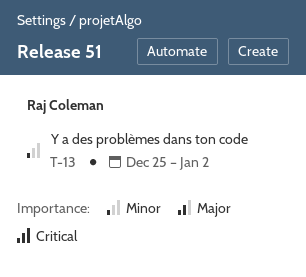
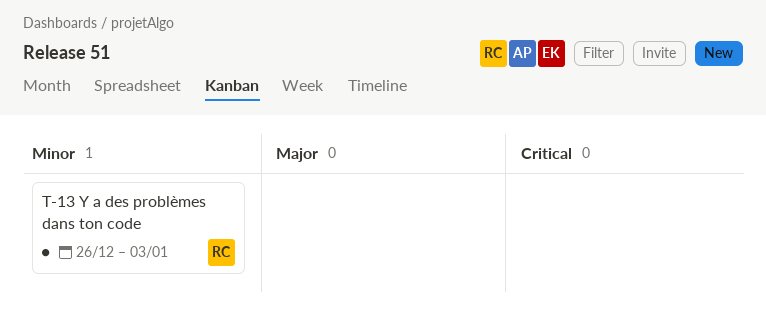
T-13, start: Dec 25 -> Dec 26
T-13, due: Jan 2 -> Jan 3

